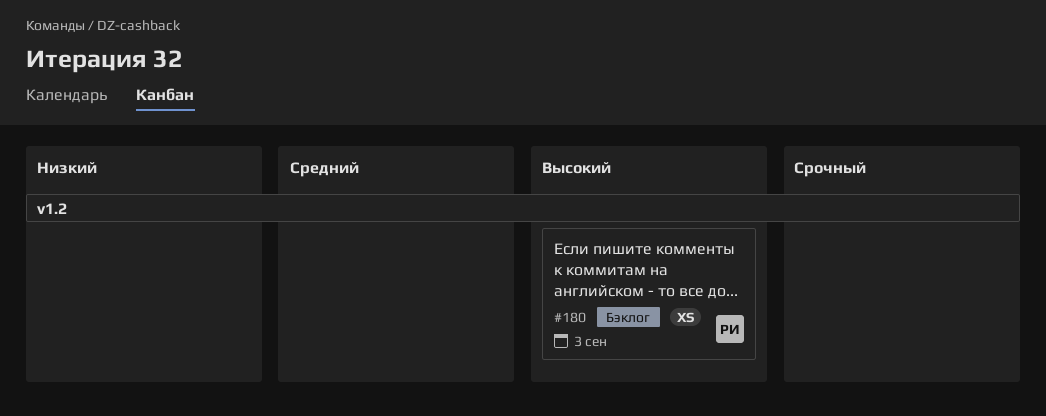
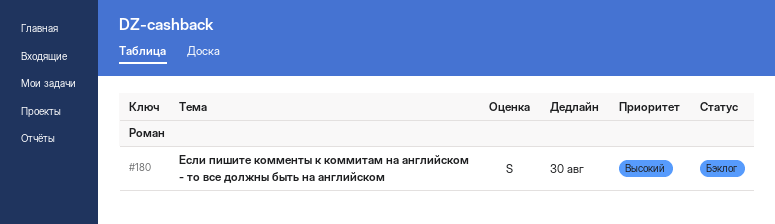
#180, estimate: XS -> S
#180, due: Sep 3 -> Aug 30

